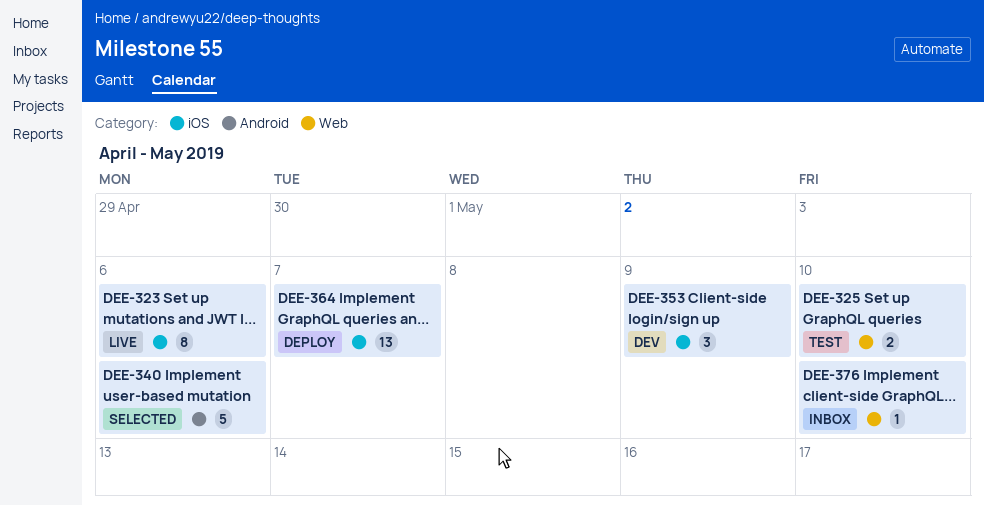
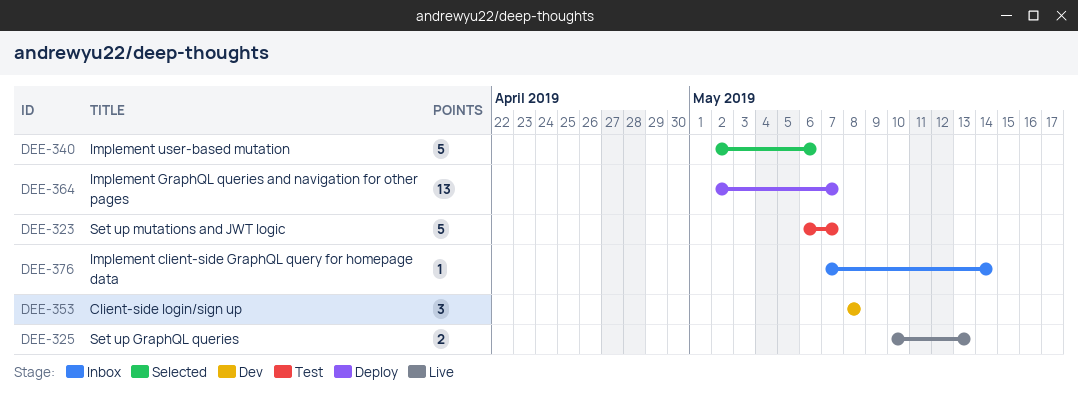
DEE-323, status: Live -> Test
DEE-323, estimate: 8 -> 5
DEE-323, due: May 6 -> May 7
DEE-325, status: Test -> Live
DEE-325, due: May 10 -> May 13
DEE-353, due: May 9 -> May 8
DEE-376, due: May 10 -> May 14

